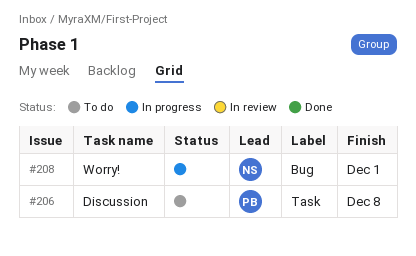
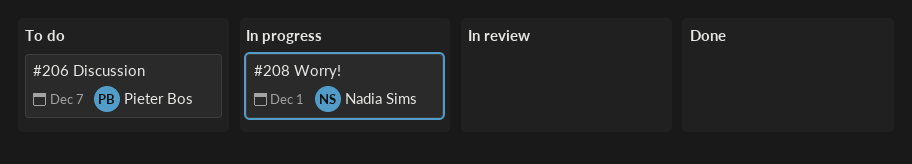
#206, due: Dec 8 -> Dec 7

